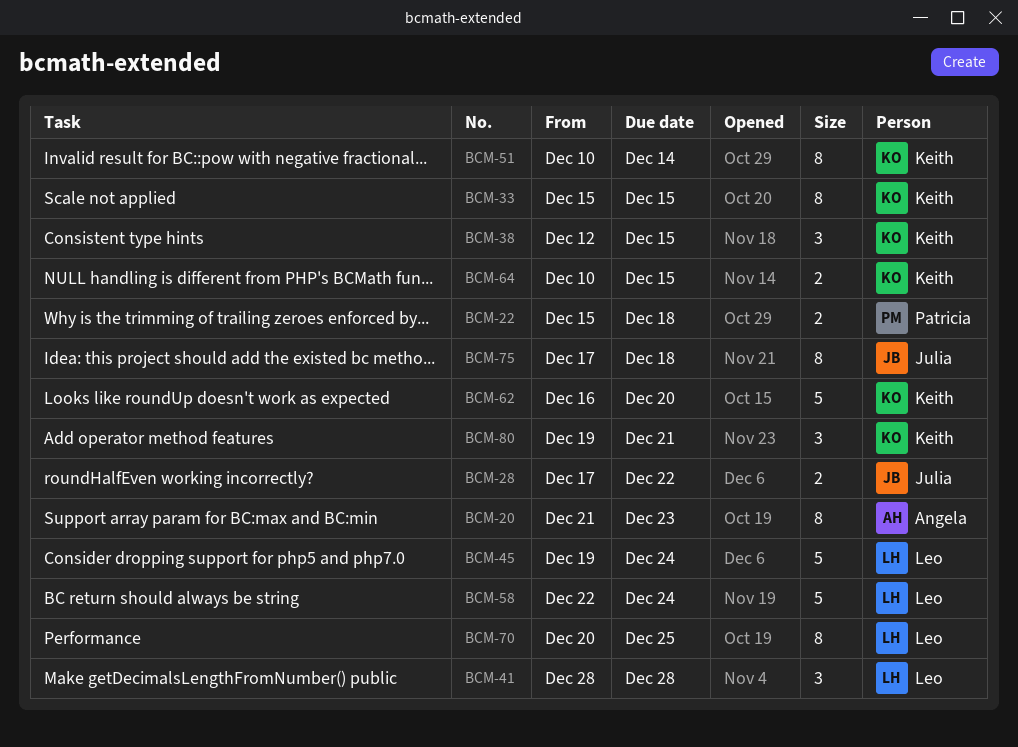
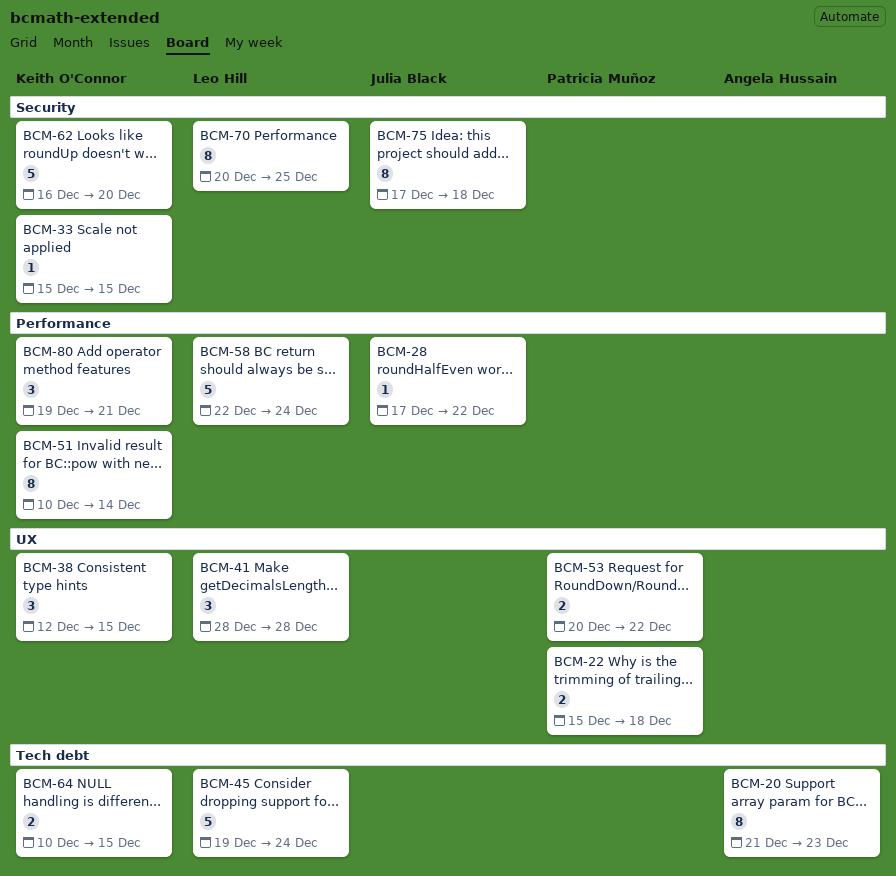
BCM-28, estimate: 2 -> 1
BCM-33, estimate: 8 -> 1
BCM-53: none -> present

